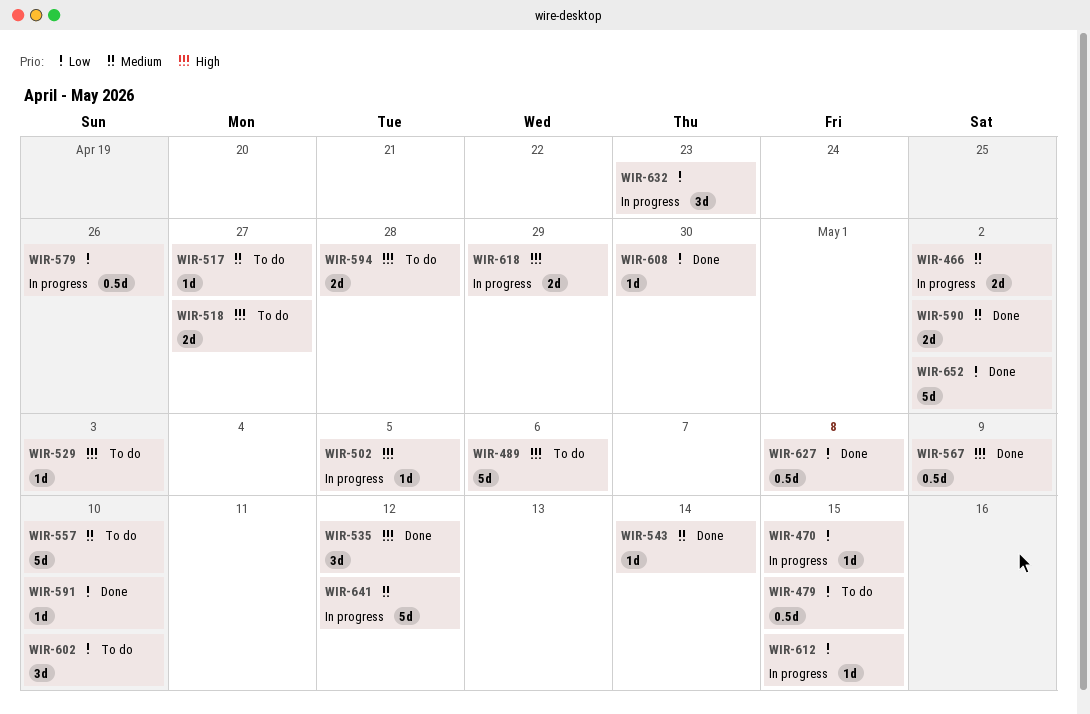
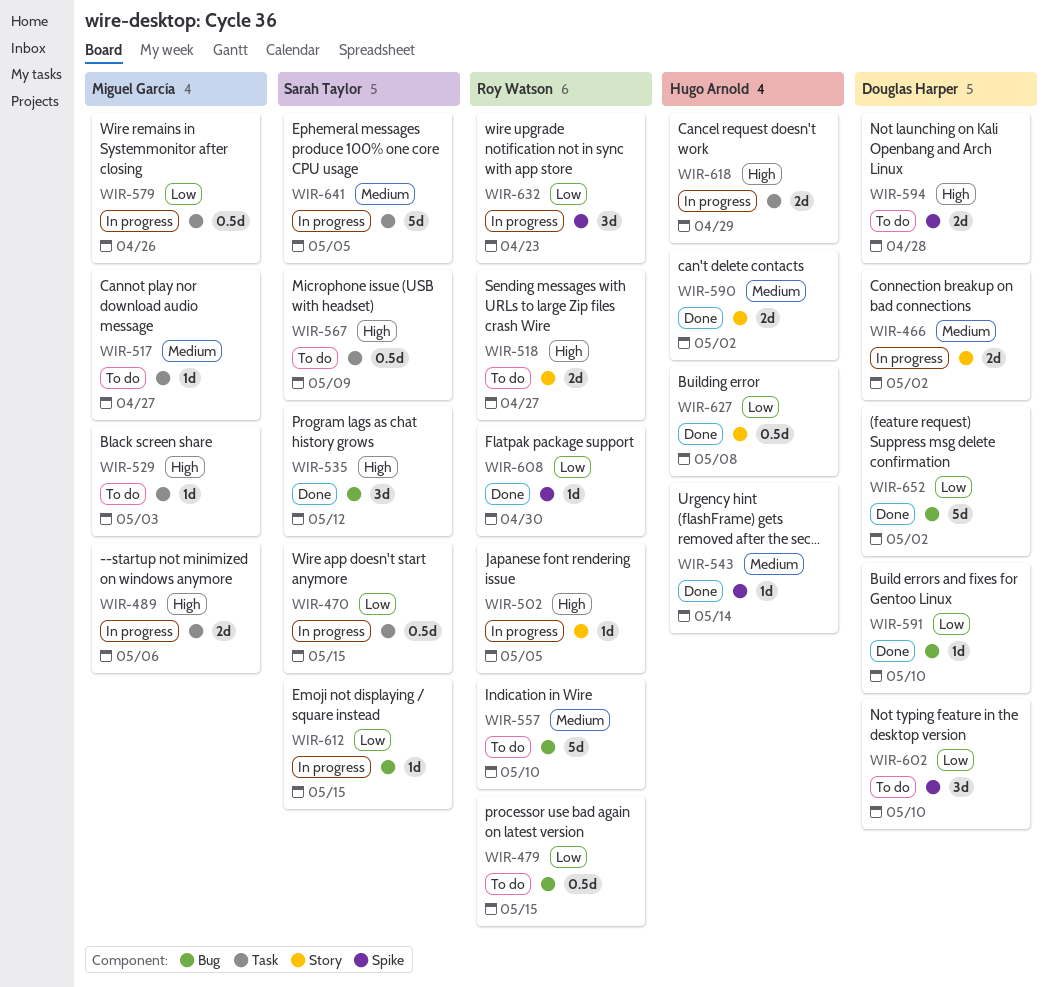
WIR-470, estimate: 1d -> 0.5d
WIR-489, status: To do -> In progress
WIR-489, estimate: 5d -> 2d
WIR-567, status: Done -> To do
WIR-641, due: May 12 -> May 5

